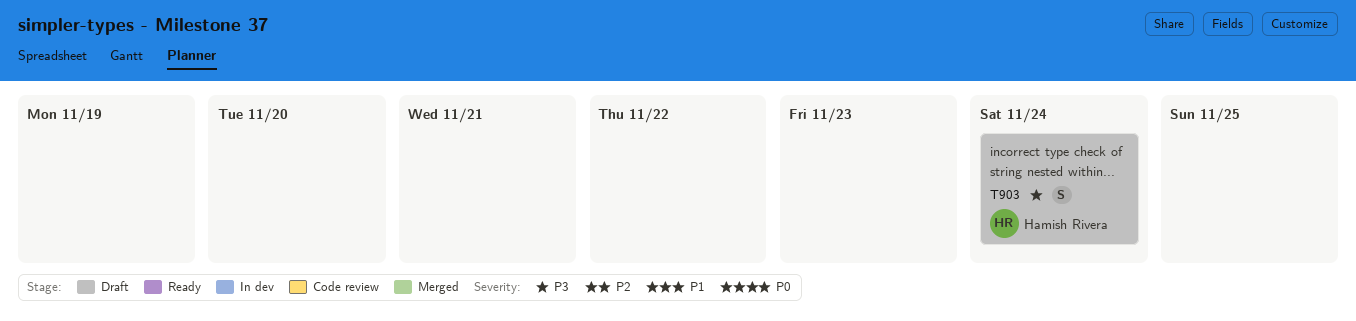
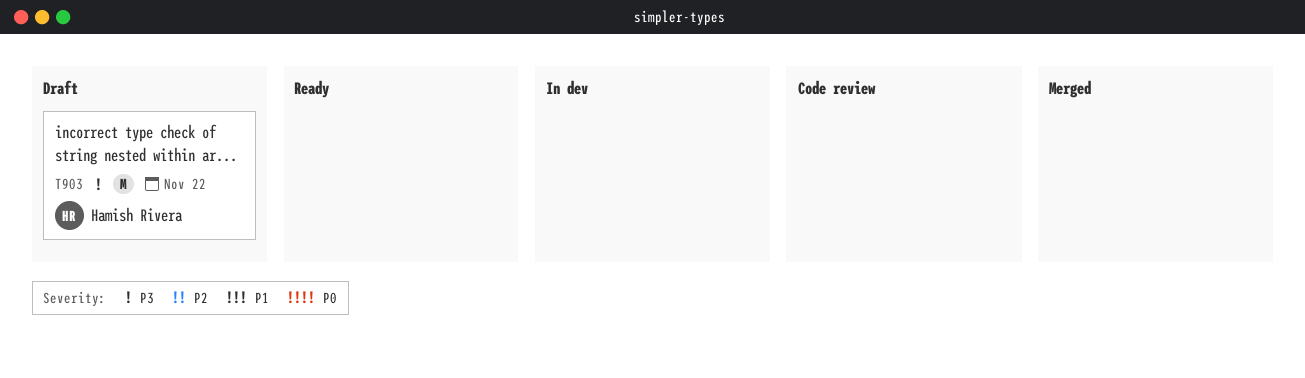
T903, estimate: S -> M
T903, due: Nov 24 -> Nov 22

